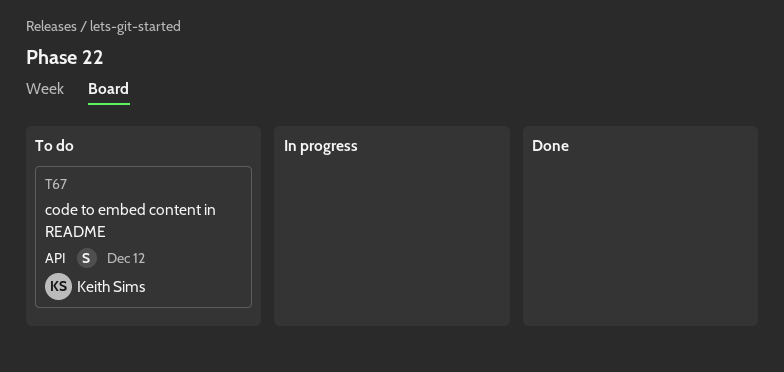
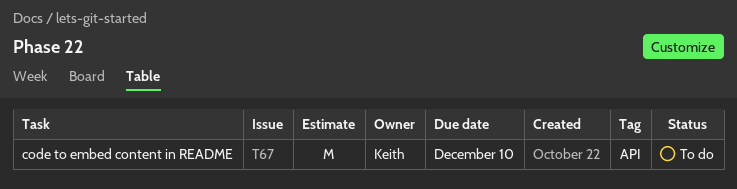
T67, estimate: S -> M
T67, due: Dec 12 -> Dec 10

